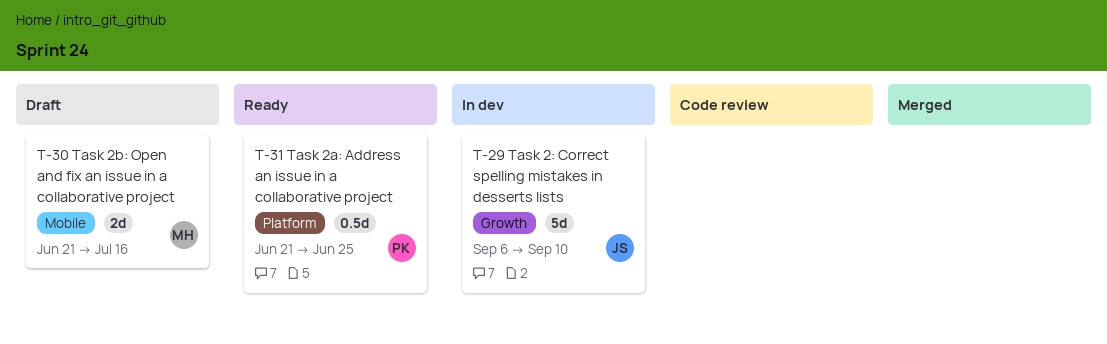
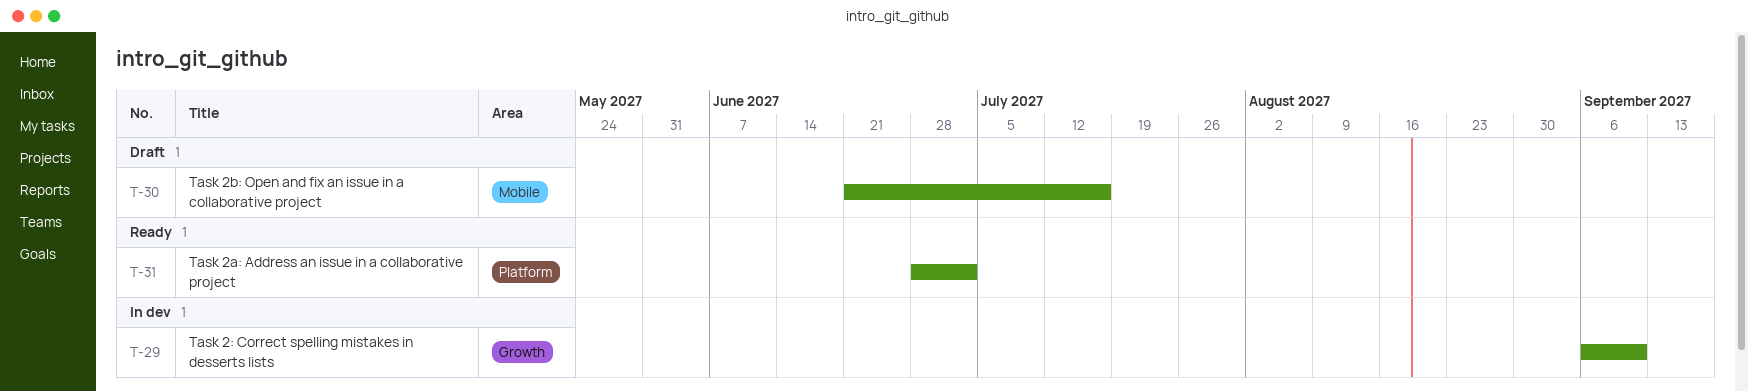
T-31, start: Jun 21 -> Jun 28
T-31, due: Jun 25 -> Jul 2

